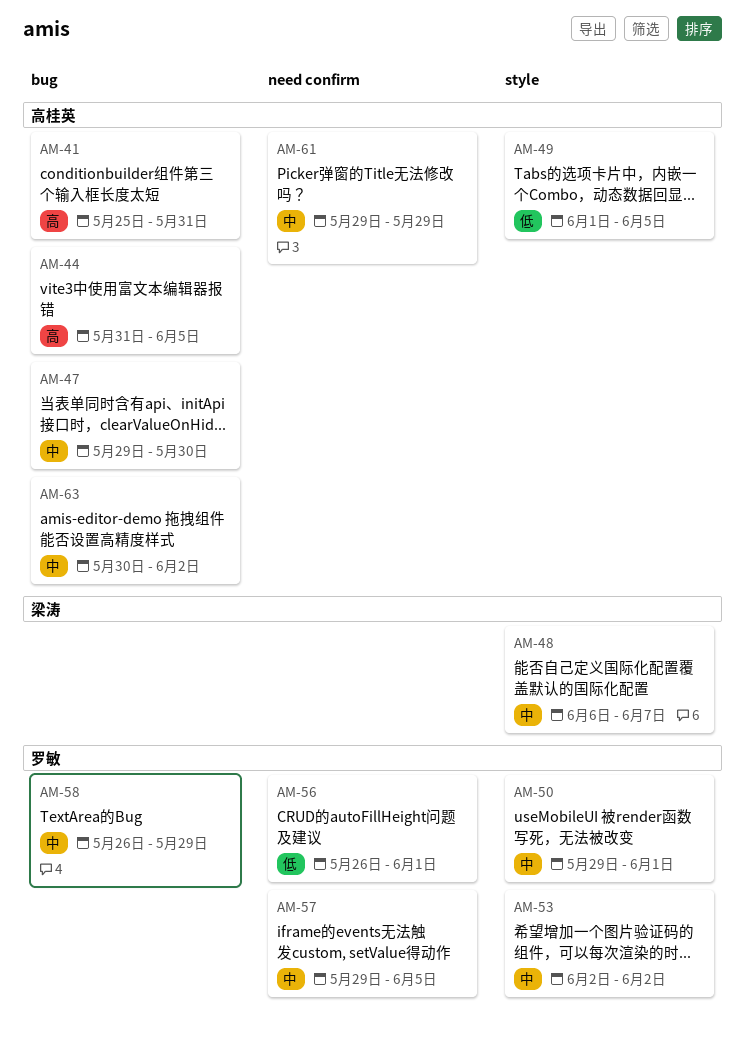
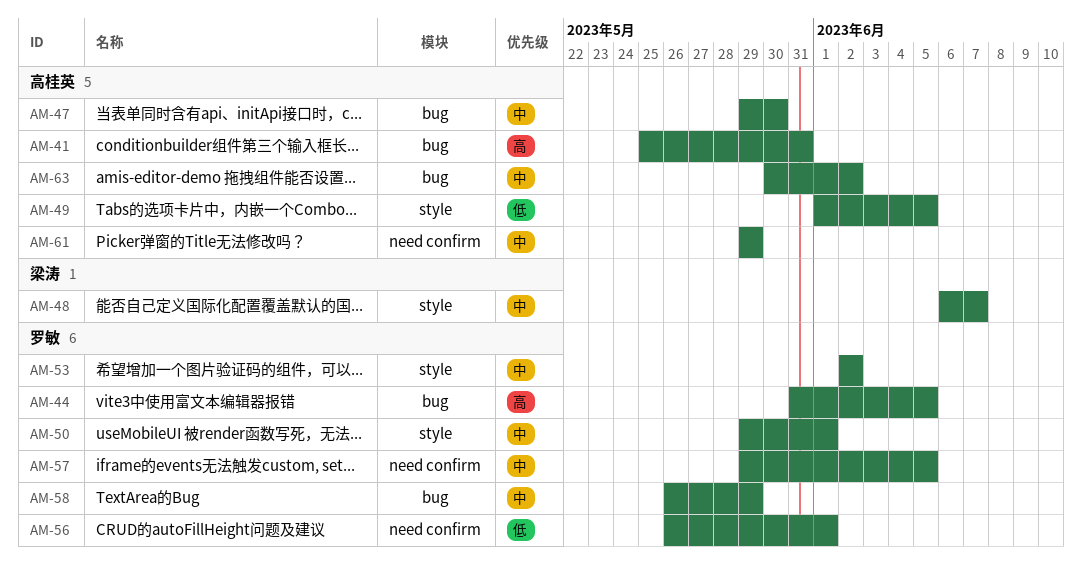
AM-44, owner: 高桂英 -> 罗敏

